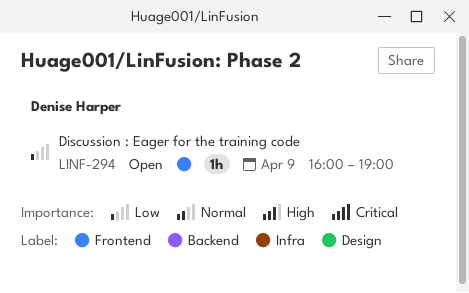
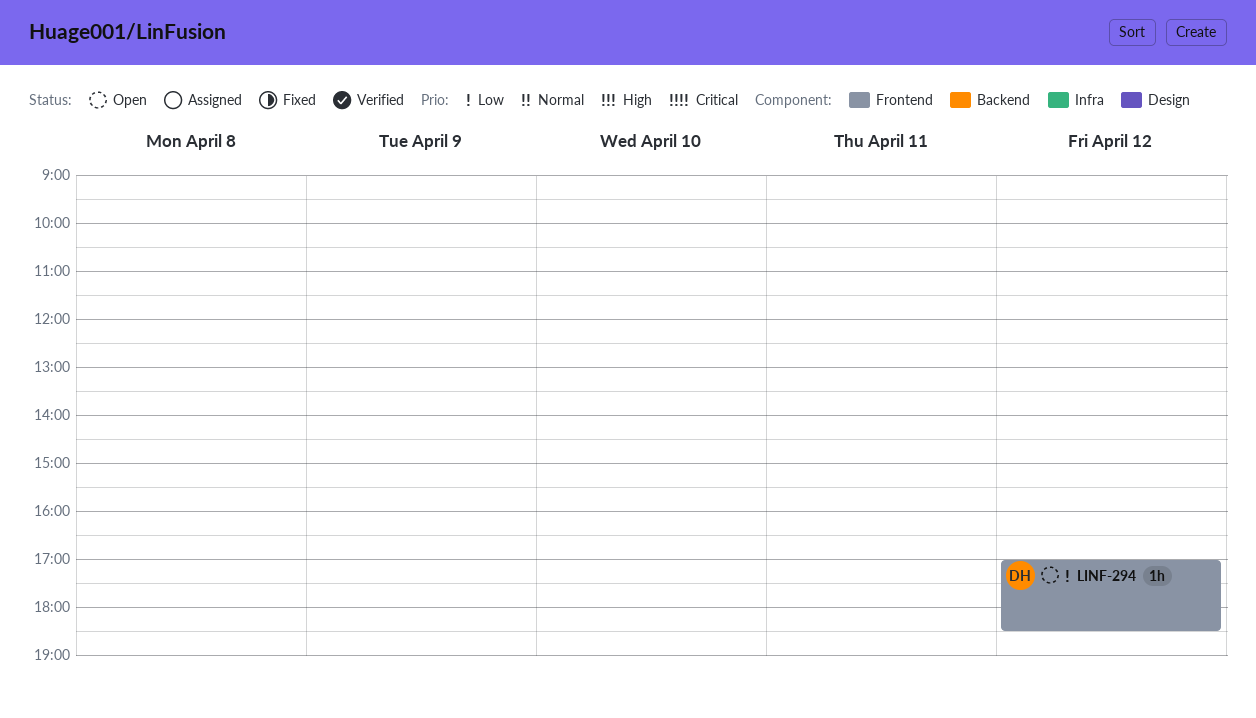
LINF-294, day: Apr 9 -> Apr 12
LINF-294, begins: 16:00 -> 17:00
LINF-294, ends: 19:00 -> 18:30

